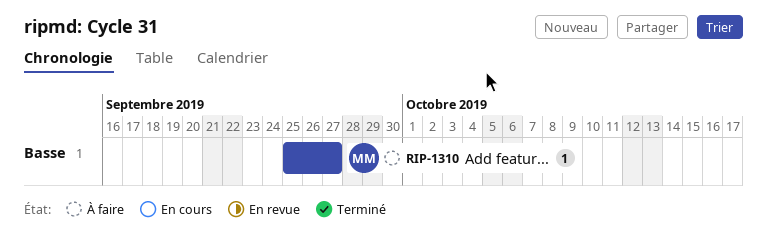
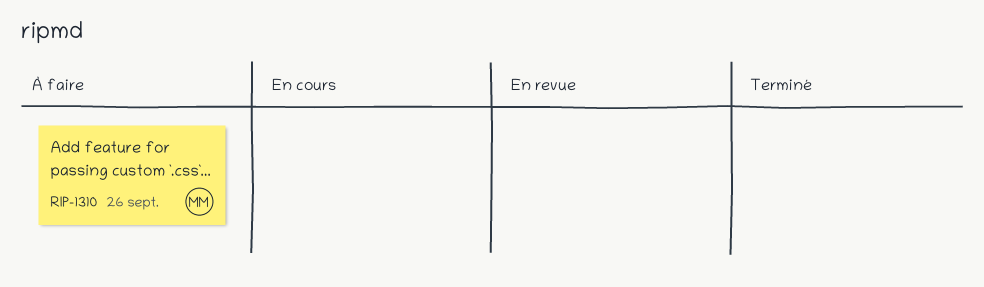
RIP-1310, due: Sep 27 -> Sep 26

